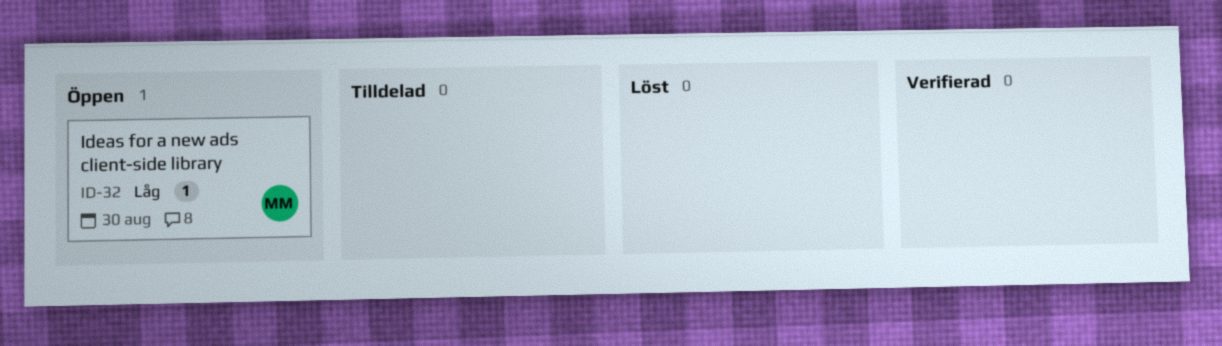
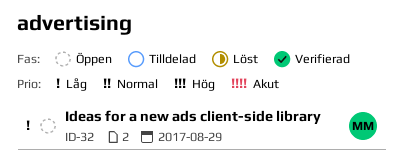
ID-32, due: Aug 30 -> Aug 29

